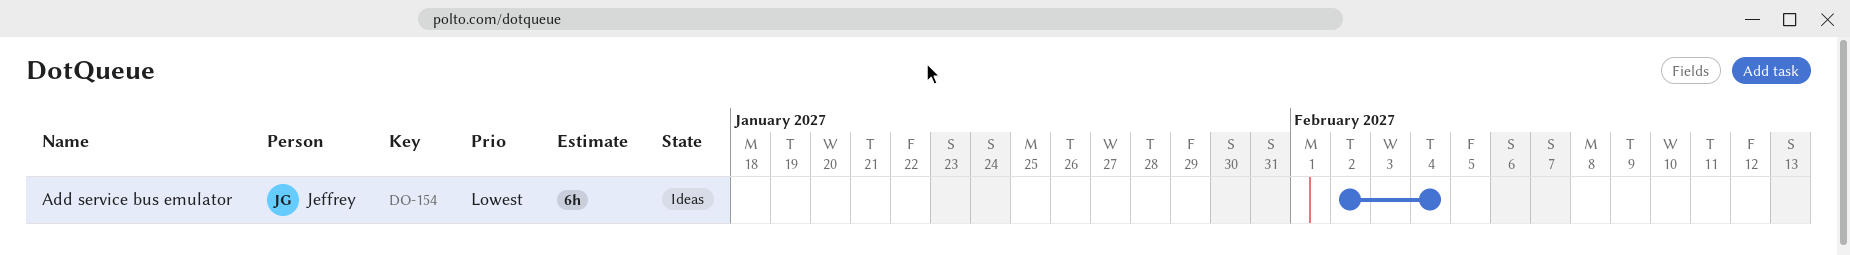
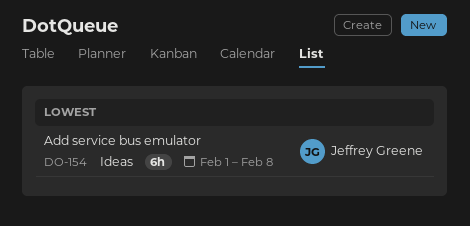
DO-154, start: Feb 2 -> Feb 1
DO-154, due: Feb 4 -> Feb 8

